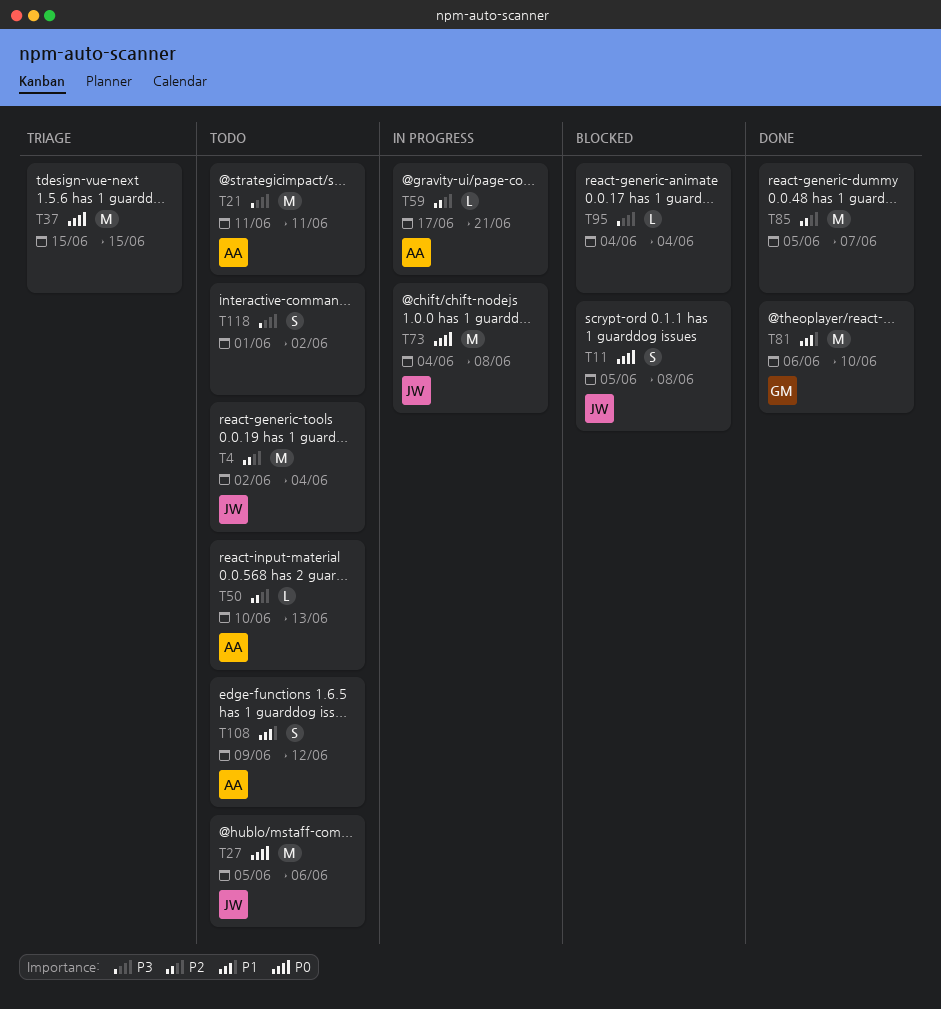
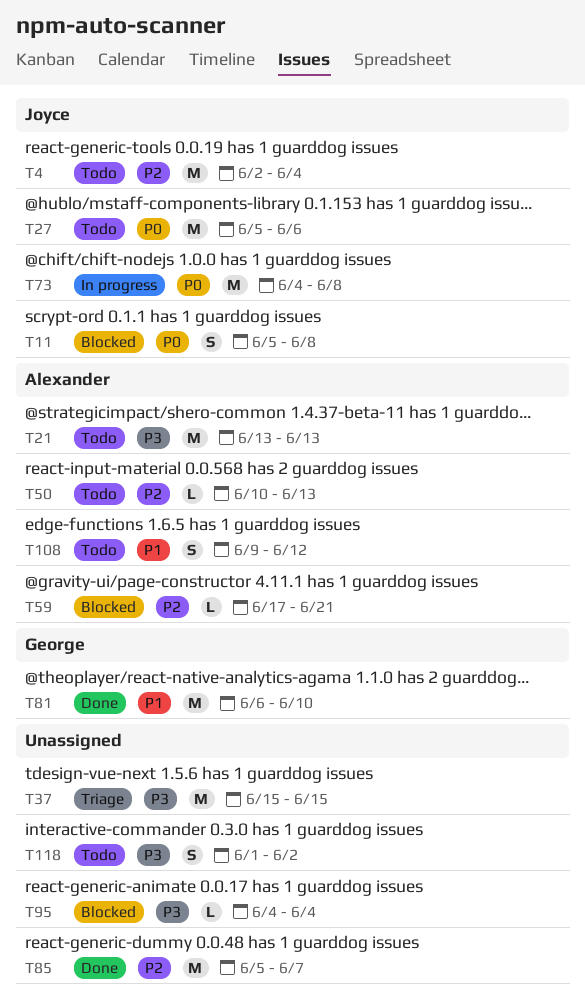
T21, start: Jun 11 -> Jun 13
T21, due: Jun 11 -> Jun 13
T37, priority: P0 -> P3
T59, status: In progress -> Blocked

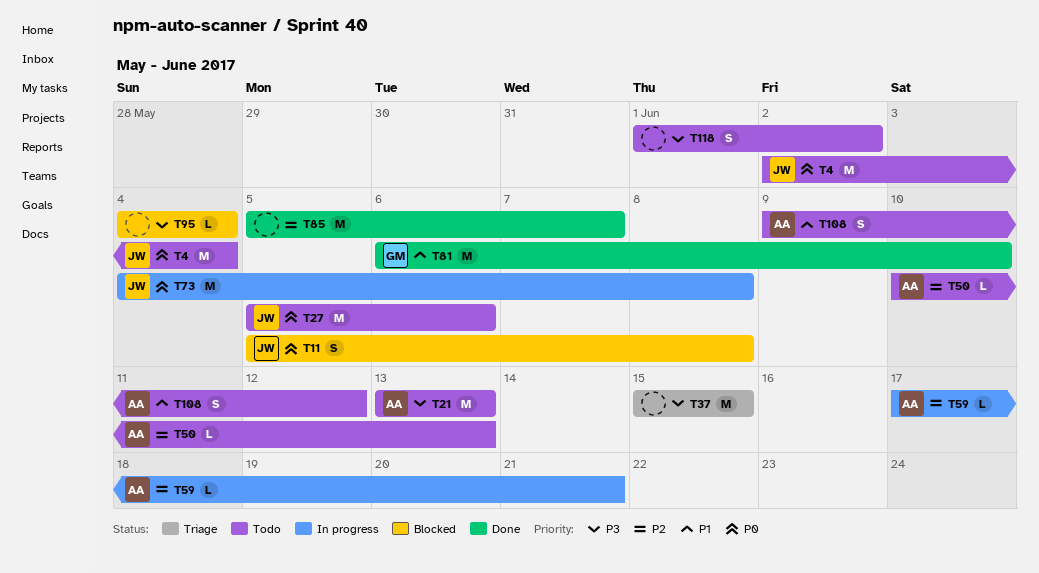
T4, priority: P2 -> P0
T59, status: Blocked -> In progress

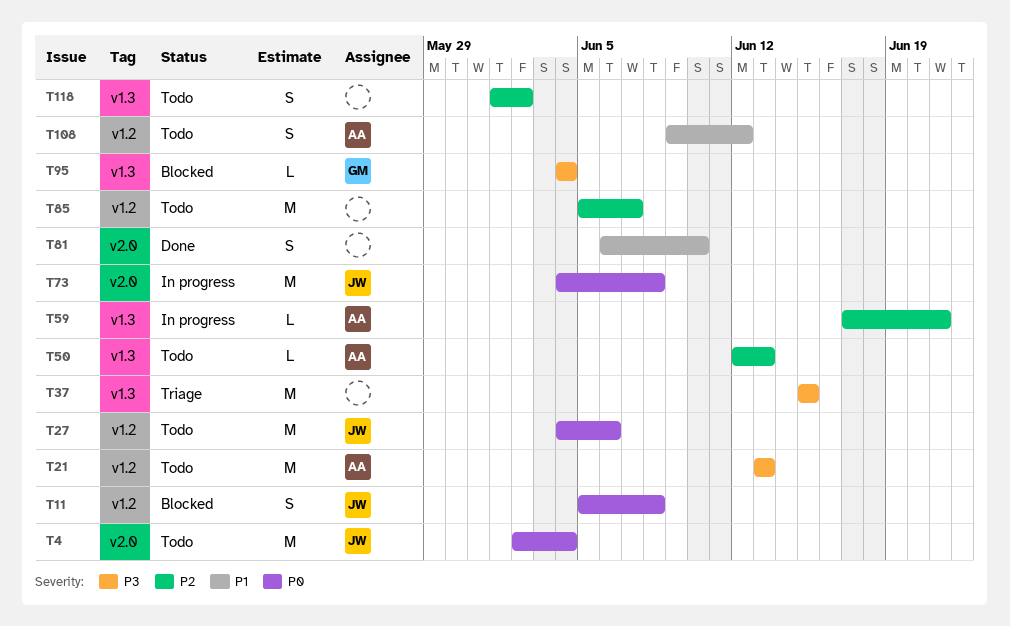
T27, start: Jun 5 -> Jun 4
T50, start: Jun 10 -> Jun 12
T81, owner: GM -> none
T81, estimate: M -> S
T85, status: Done -> Todo
T95, owner: none -> GM
T118, priority: P3 -> P2

